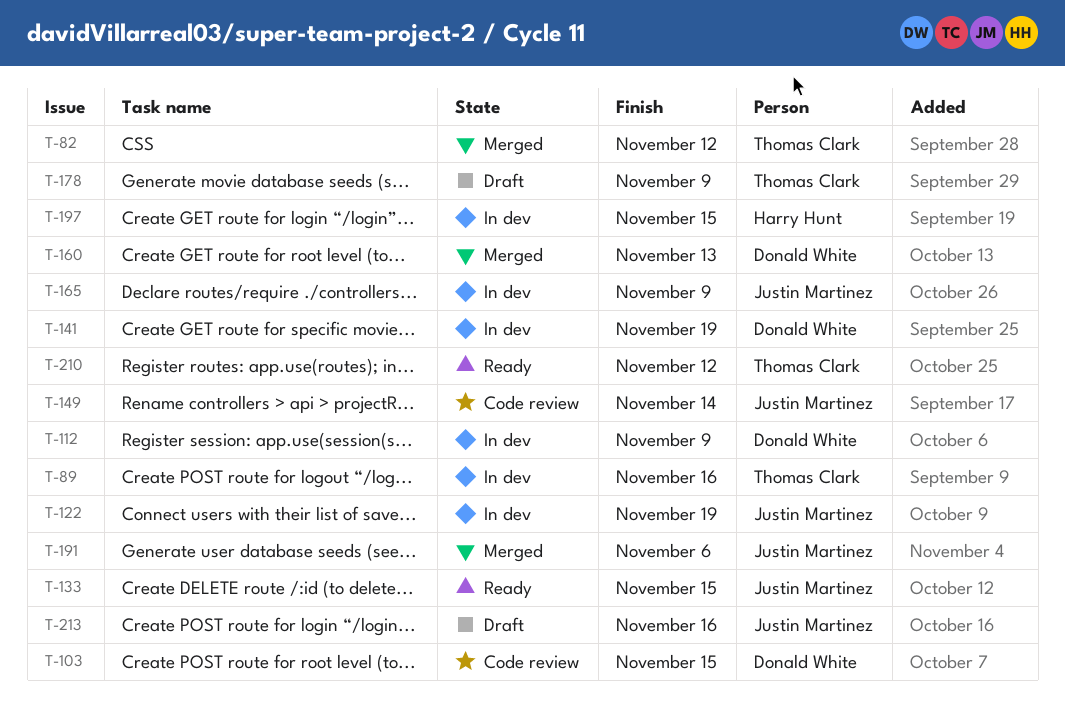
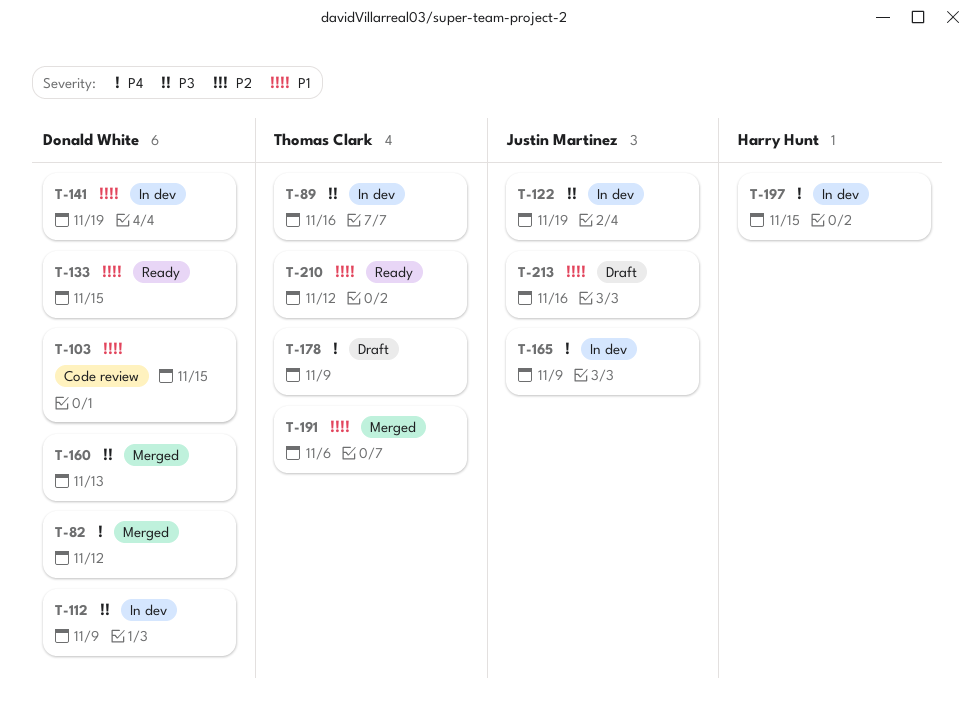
T-82, owner: Thomas Clark -> Donald White
T-133, owner: Justin Martinez -> Donald White
T-149: present -> none
T-191, owner: Justin Martinez -> Thomas Clark

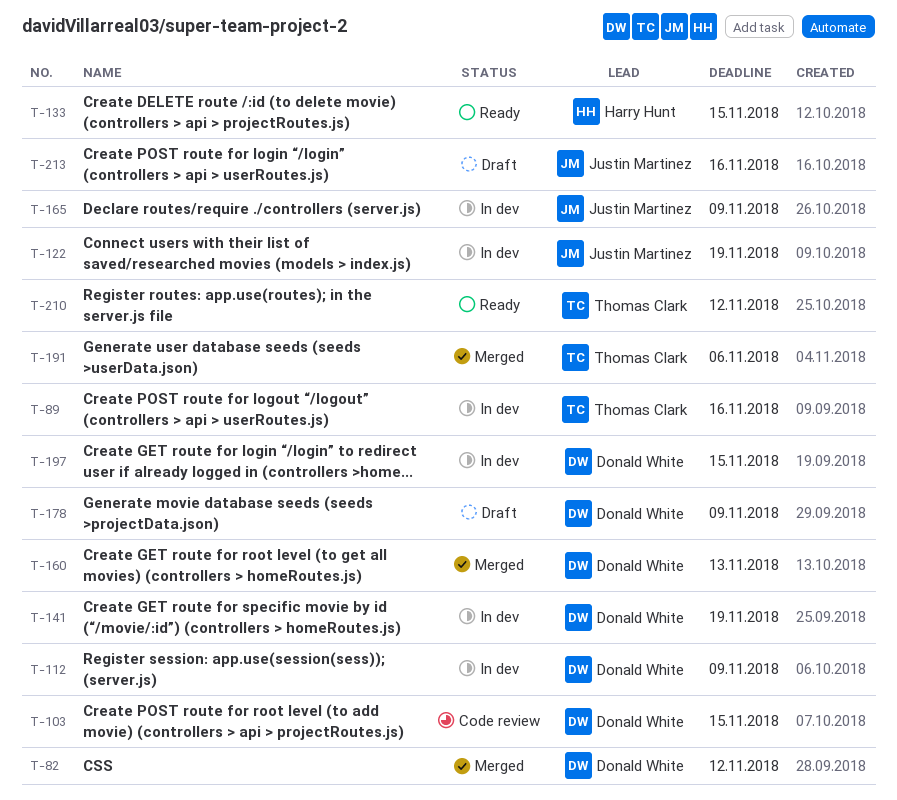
T-133, owner: Donald White -> Harry Hunt
T-178, owner: Thomas Clark -> Donald White
T-197, owner: Harry Hunt -> Donald White

